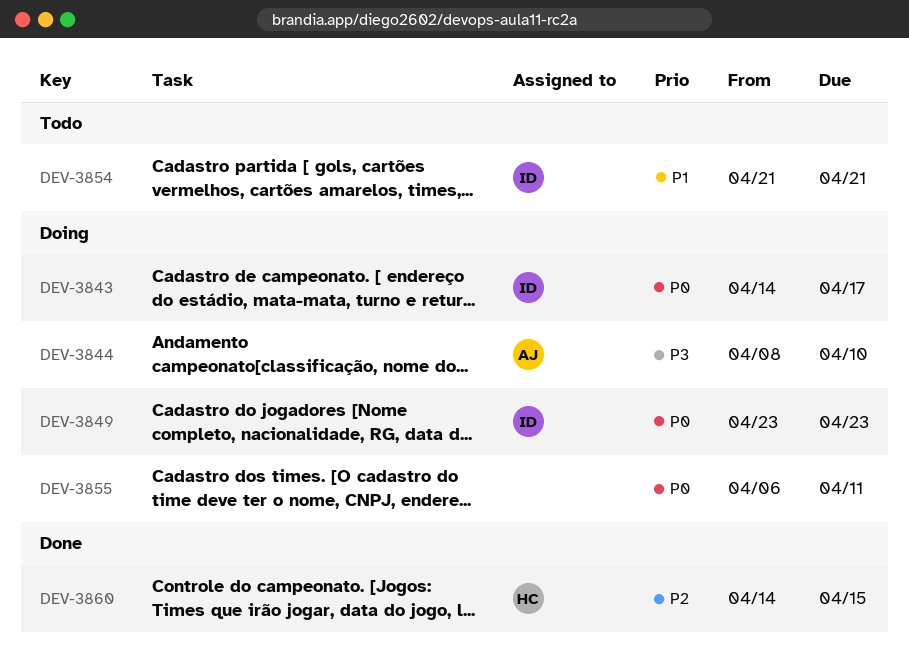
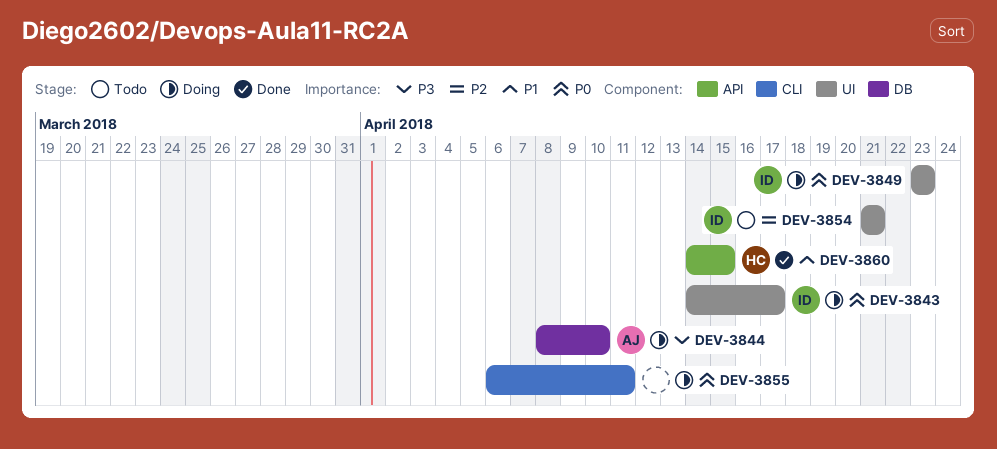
DEV-3854, priority: P1 -> P2
DEV-3860, priority: P2 -> P1

